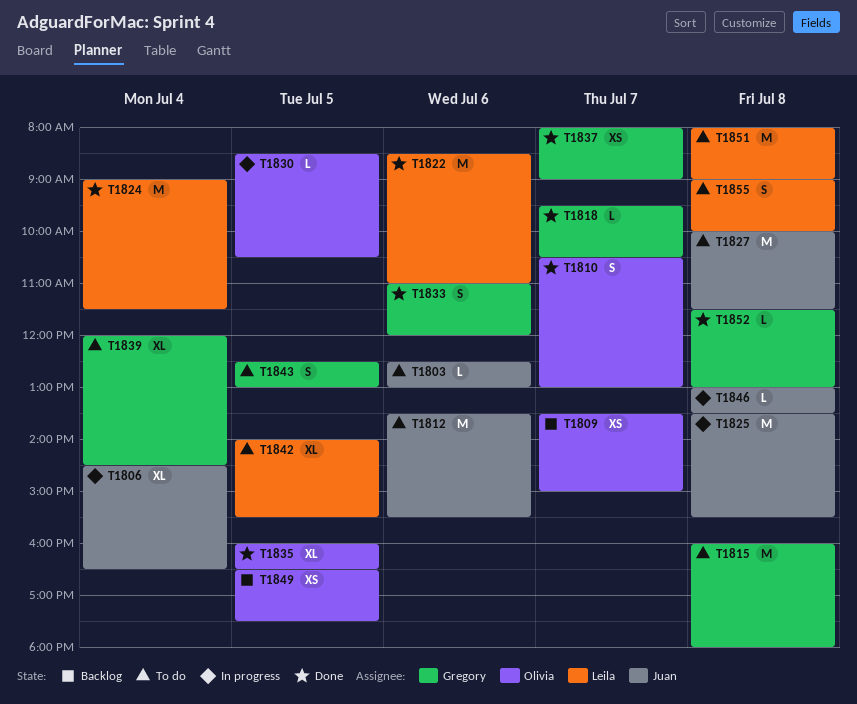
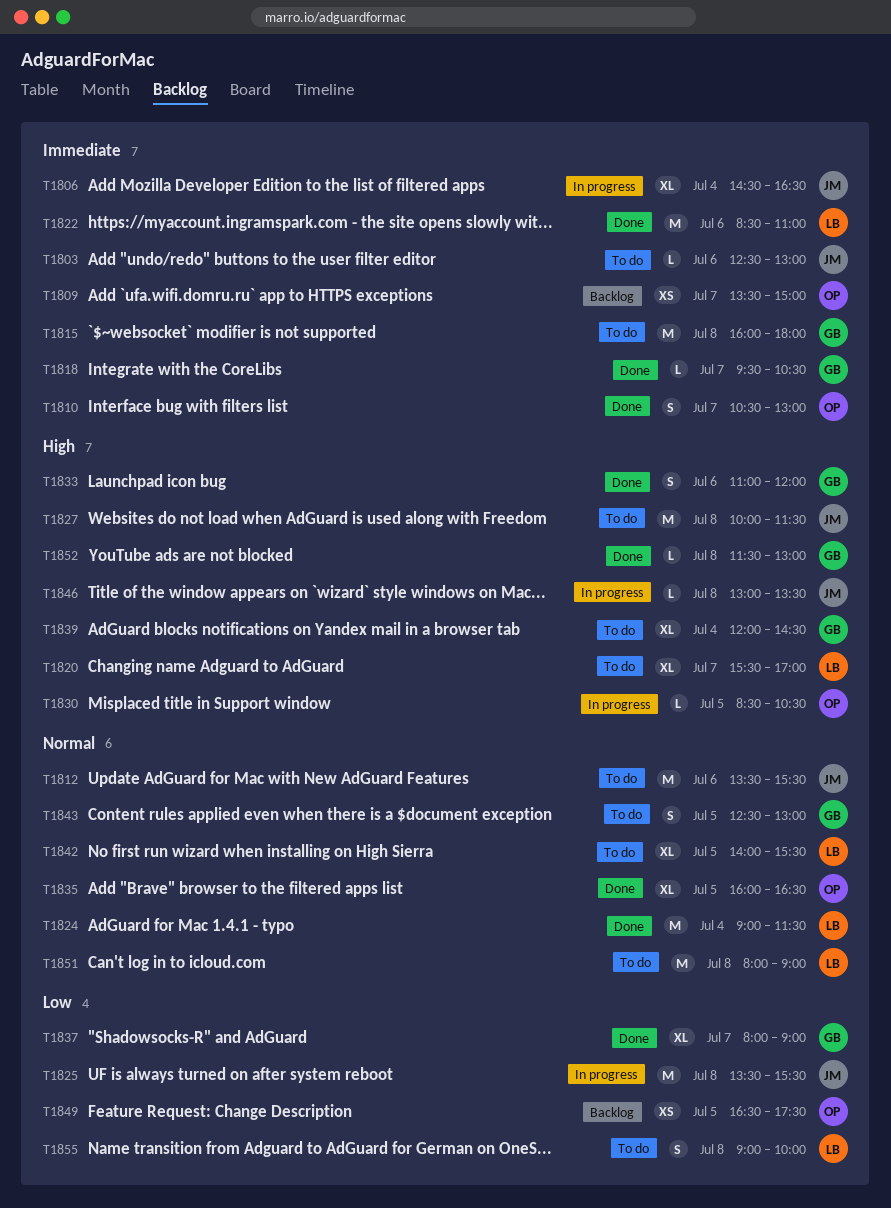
T1820: none -> present
T1837, estimate: XS -> XL

